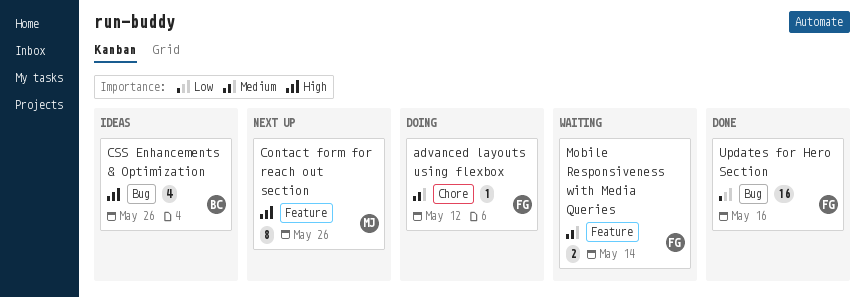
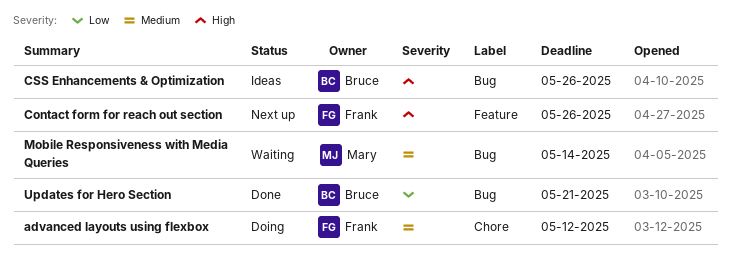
Contact form for reach out section, owner: Mary -> Frank
Mobile Responsiveness with Media Queries, owner: Frank -> Mary
Mobile Responsiveness with Media Queries, label: Feature -> Bug
Updates for Hero Section, owner: Frank -> Bruce
Updates for Hero Section, due: May 16 -> May 21

